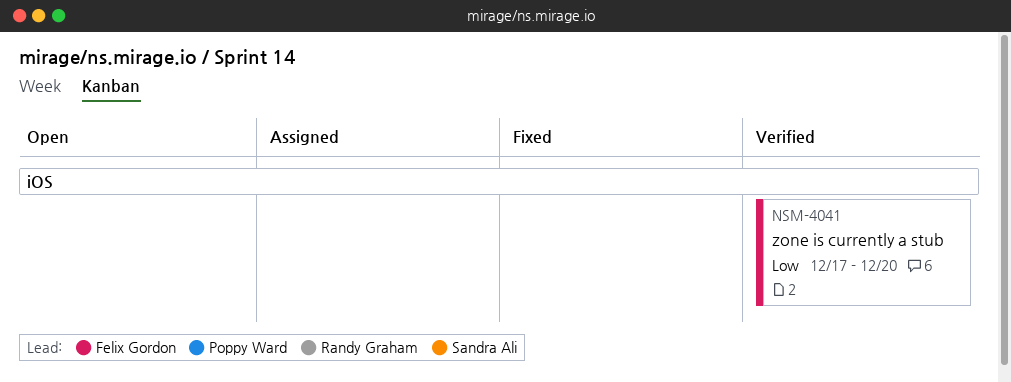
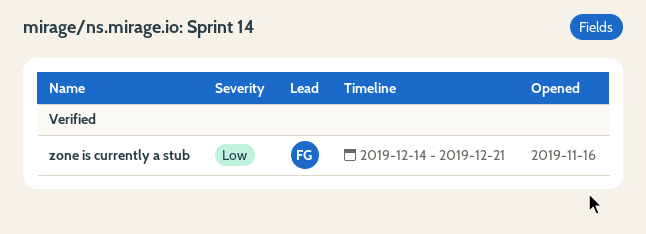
zone is currently a stub, start: Dec 17 -> Dec 14
zone is currently a stub, due: Dec 20 -> Dec 21

